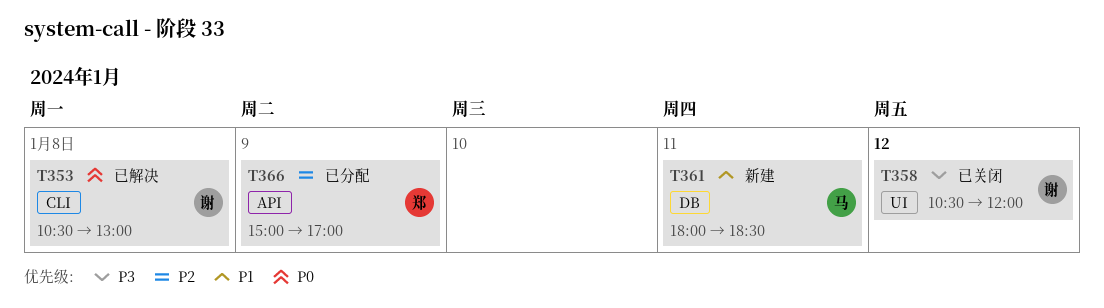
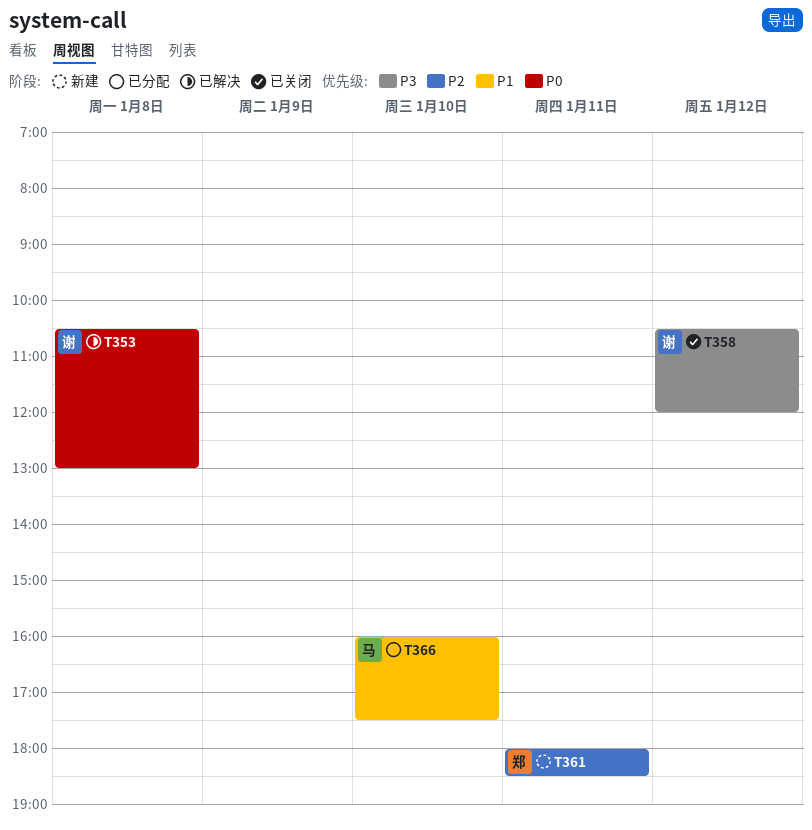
T361, owner: 马 -> 郑
T361, priority: P1 -> P2
T366, owner: 郑 -> 马
T366, priority: P2 -> P1
T366, day: Jan 9 -> Jan 10
T366, begins: 15:00 -> 16:00
T366, ends: 17:00 -> 17:30

